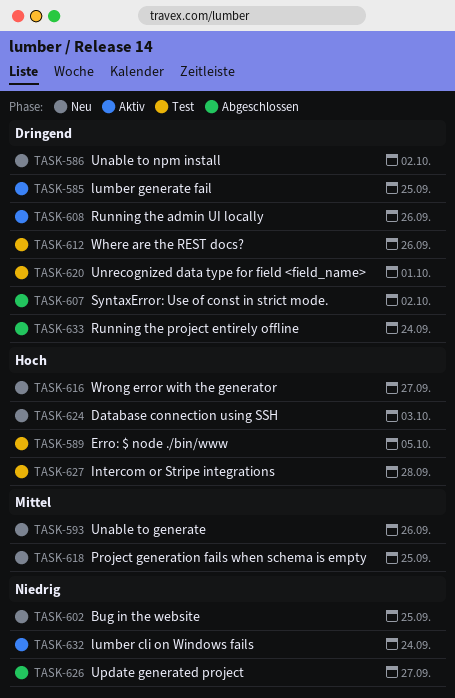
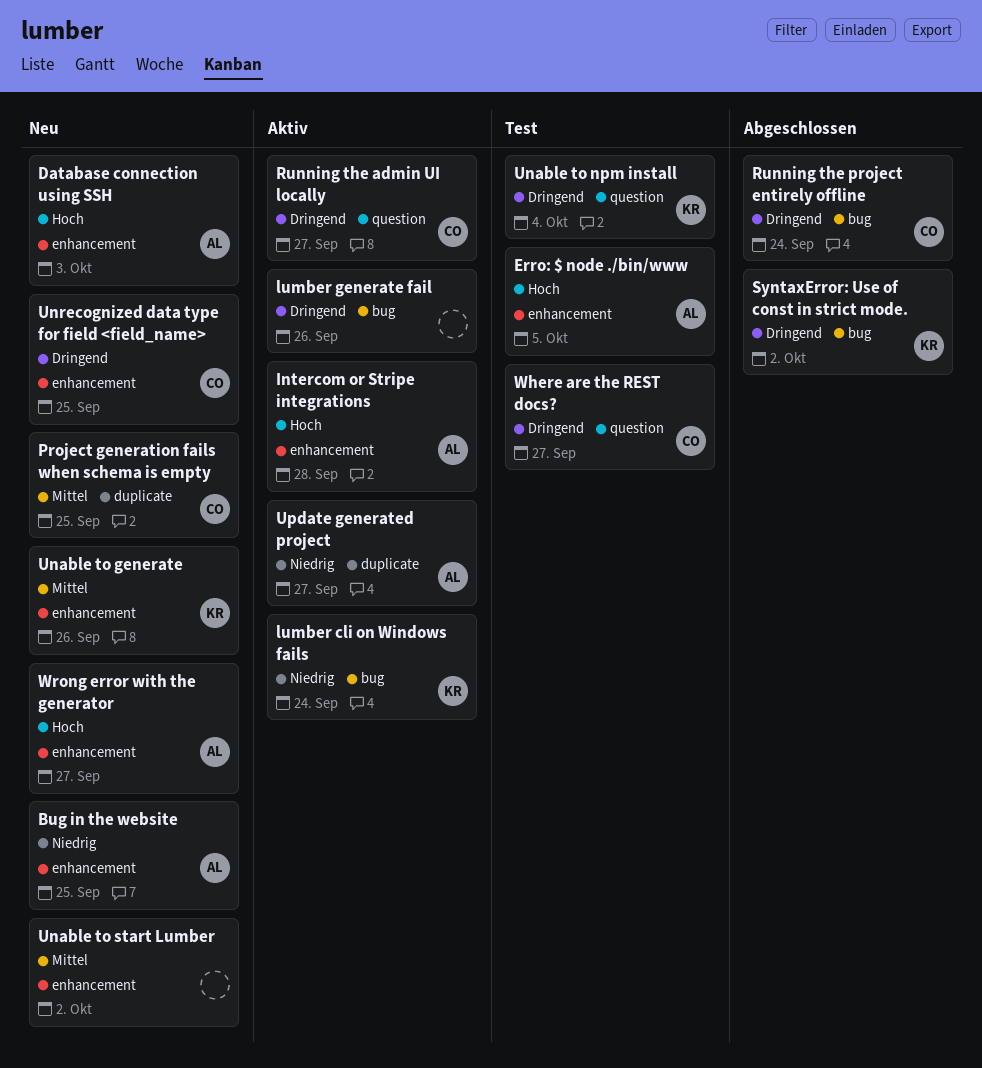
Intercom or Stripe integrations, status: Test -> Aktiv
lumber generate fail, due: Sep 25 -> Sep 26
Running the admin UI locally, due: Sep 26 -> Sep 27
Unable to npm install, status: Neu -> Test
Unable to npm install, due: Oct 2 -> Oct 4
Unable to start Lumber: none -> present
Unrecognized data type for field <field_name>, status: Test -> Neu
Unrecognized data type for field <field_name>, due: Oct 1 -> Sep 25
Update generated project, status: Abgeschlossen -> Aktiv
Where are the REST docs?, due: Sep 26 -> Sep 27

